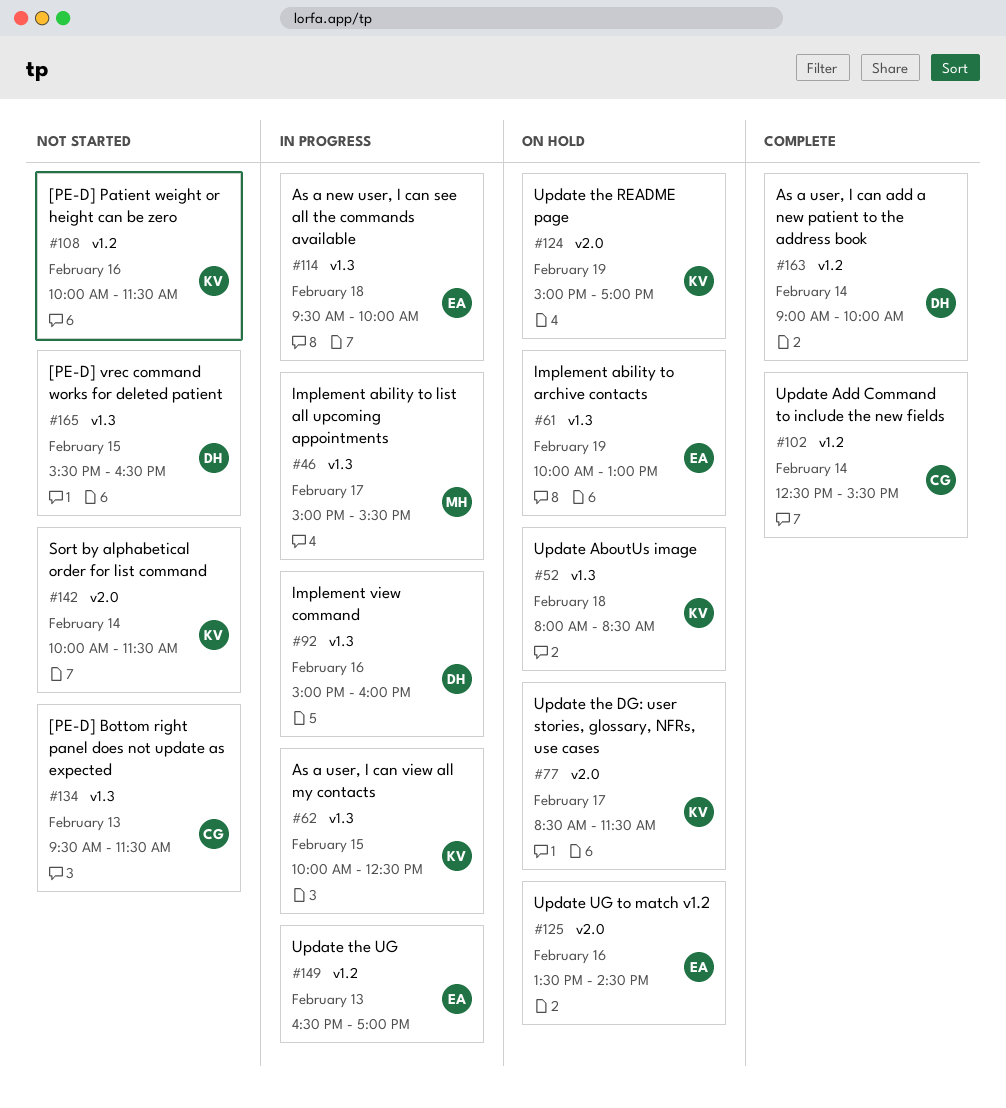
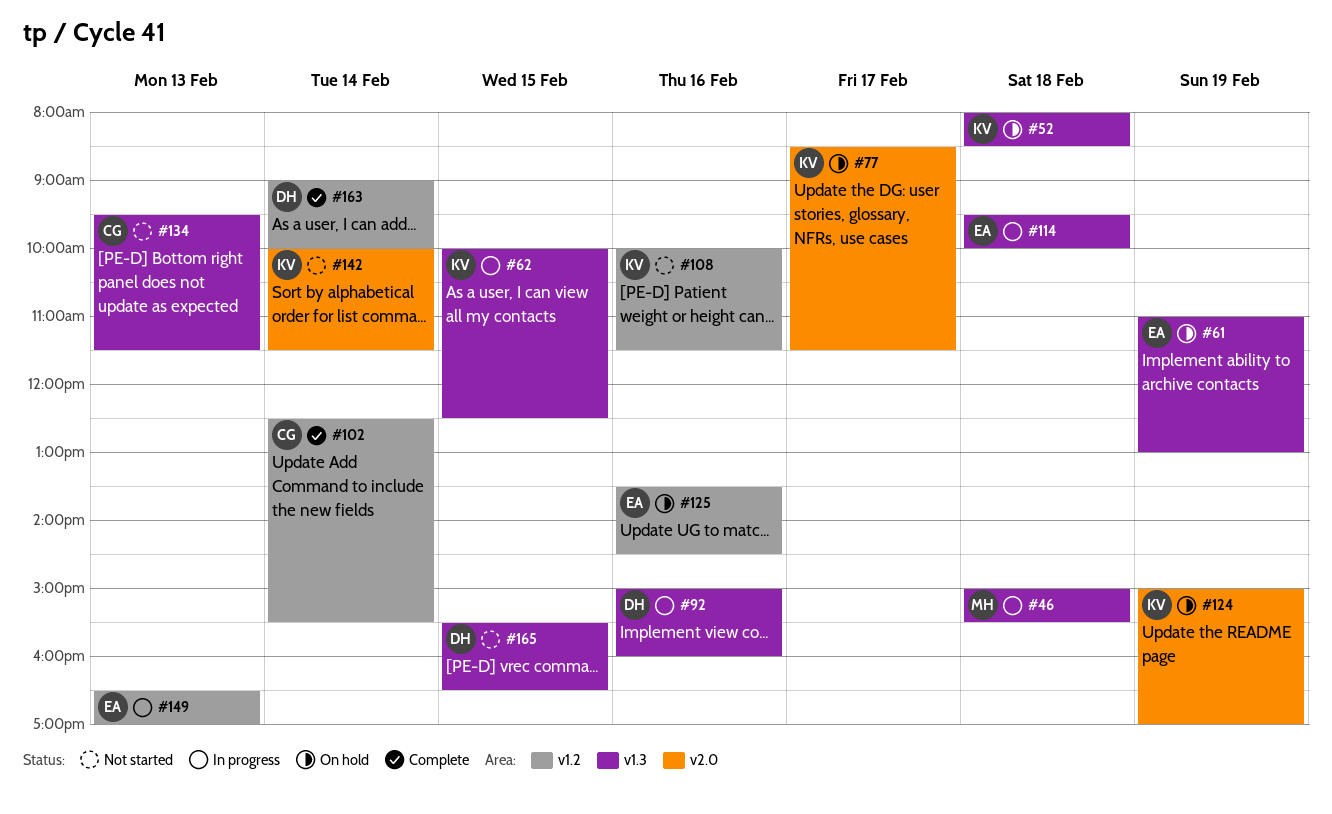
#46, day: Feb 17 -> Feb 18
#61, begins: 10:00 -> 11:00
#125, label: v2.0 -> v1.2

